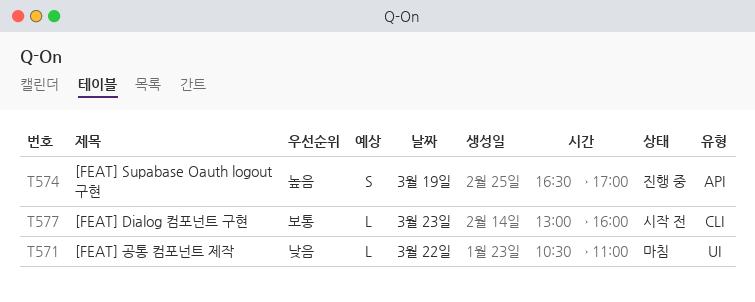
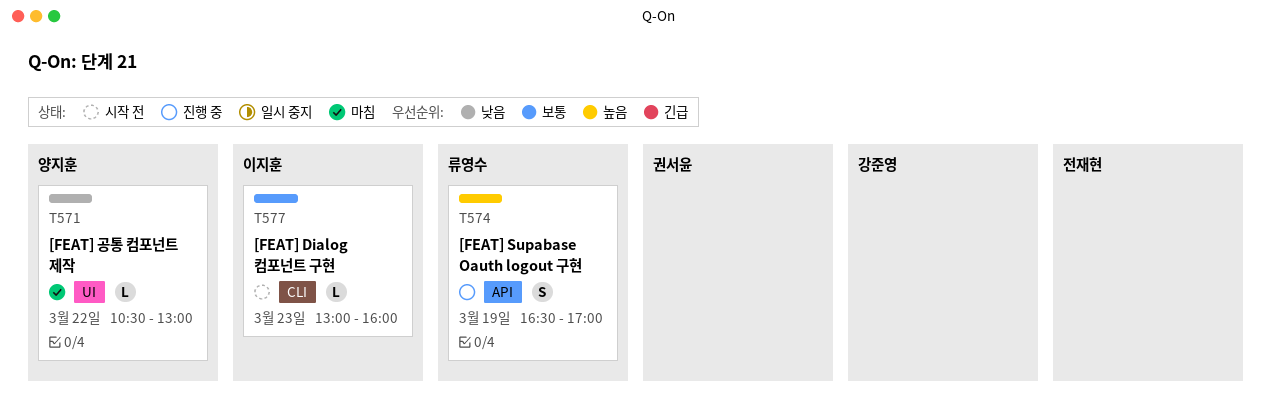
T571, ends: 11:00 -> 13:00

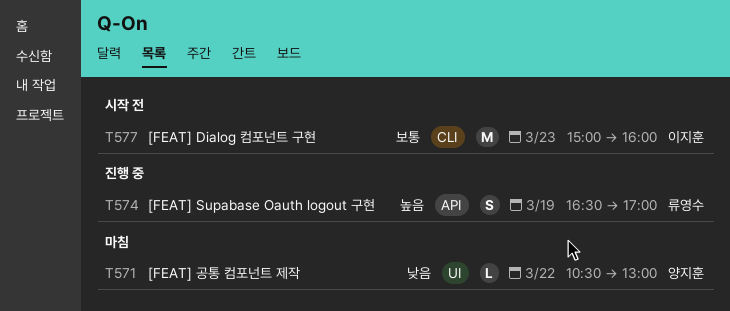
T577, estimate: L -> M
T577, begins: 13:00 -> 15:00

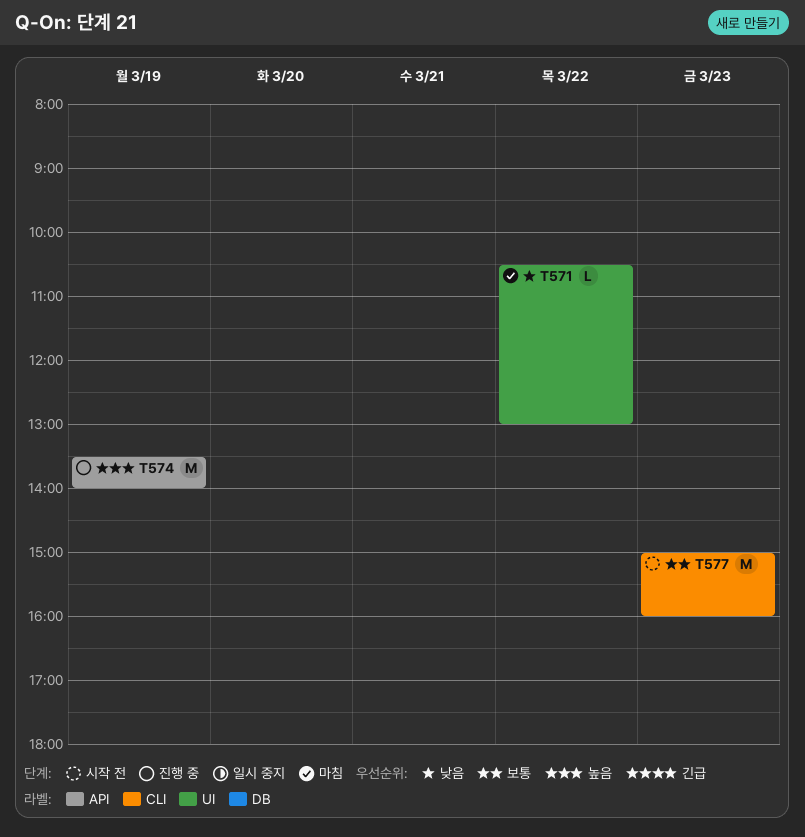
T574, estimate: S -> M
T574, begins: 16:30 -> 13:30
T574, ends: 17:00 -> 14:00

